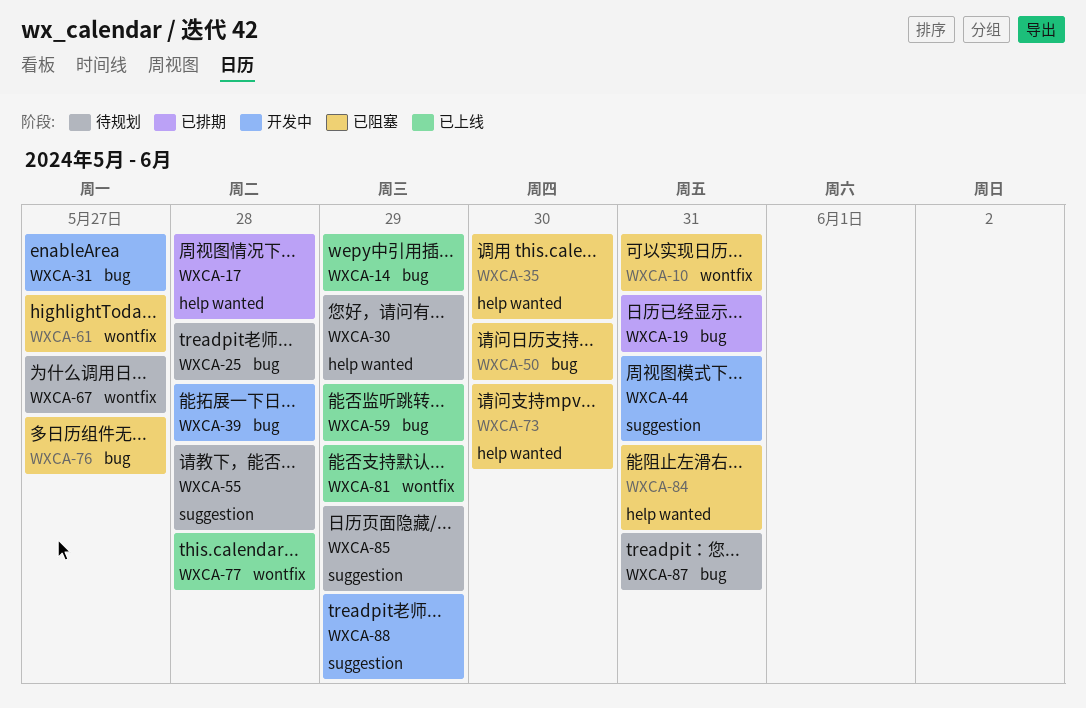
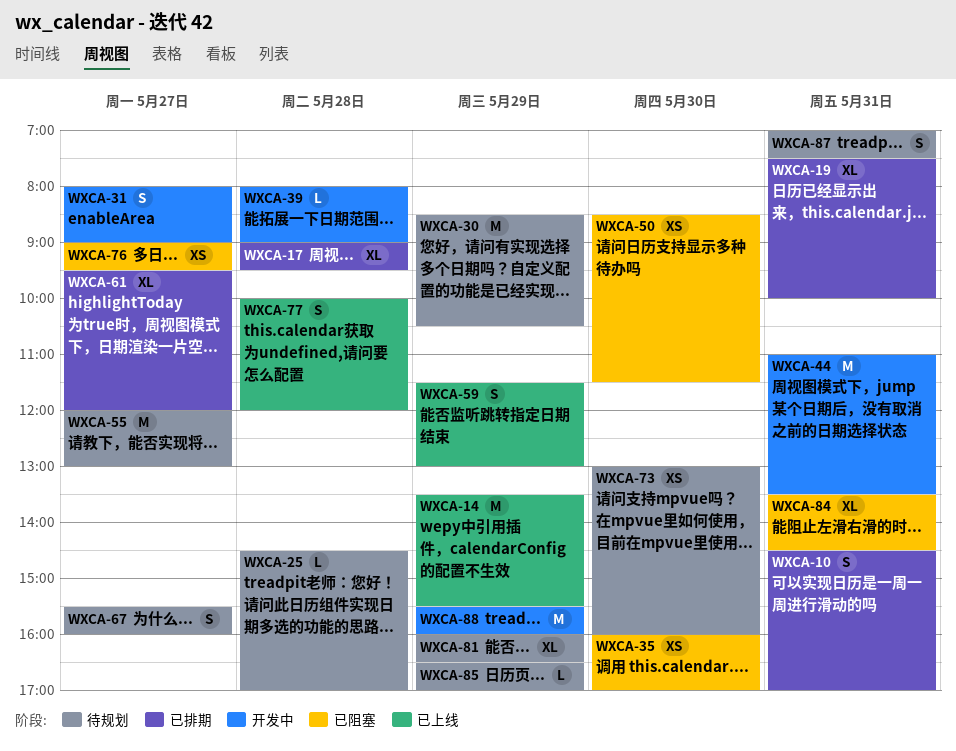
WXCA-10, status: 已阻塞 -> 已排期
WXCA-55, day: May 28 -> May 27
WXCA-61, status: 已阻塞 -> 已排期
WXCA-73, status: 已阻塞 -> 待规划
WXCA-81, status: 已上线 -> 待规划

